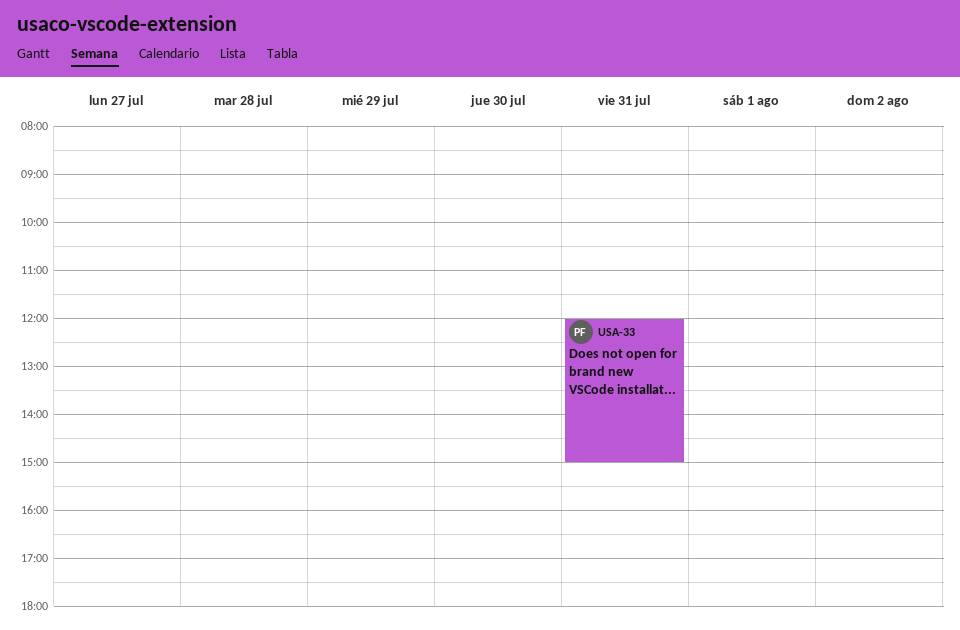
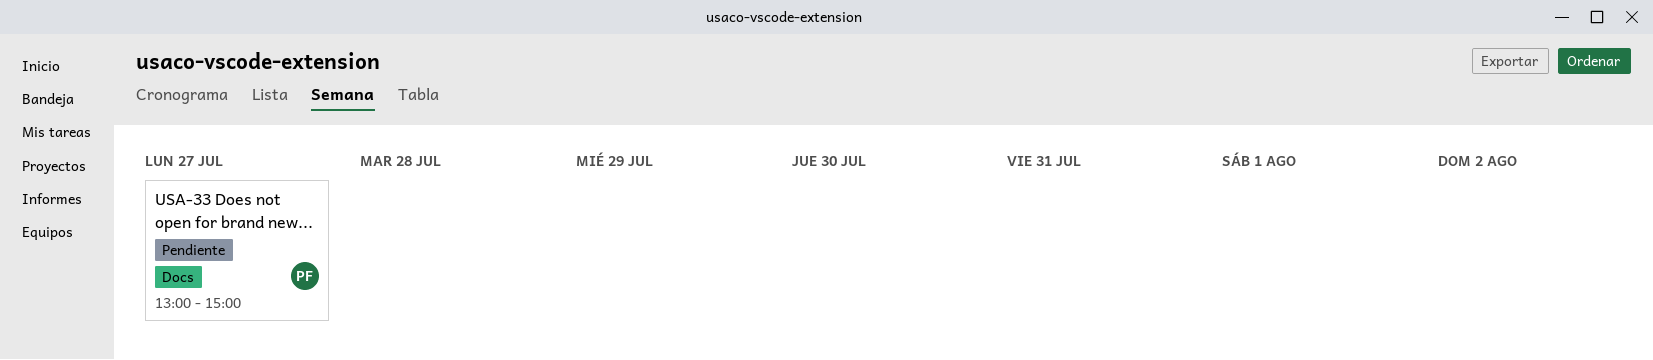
USA-33, day: Jul 31 -> Jul 27
USA-33, begins: 12:00 -> 13:00

